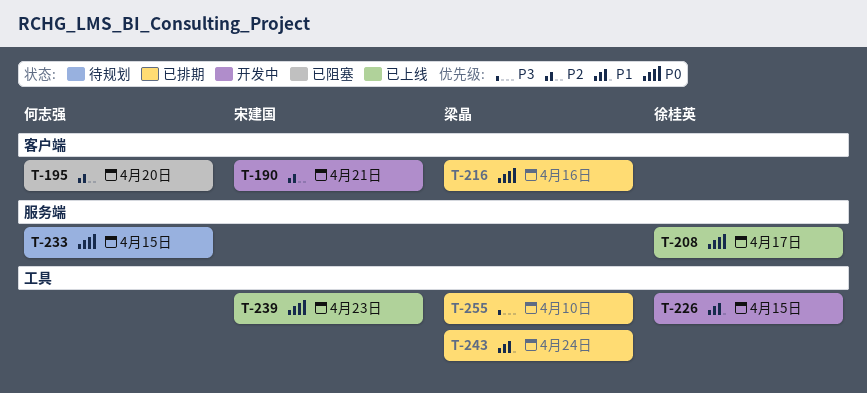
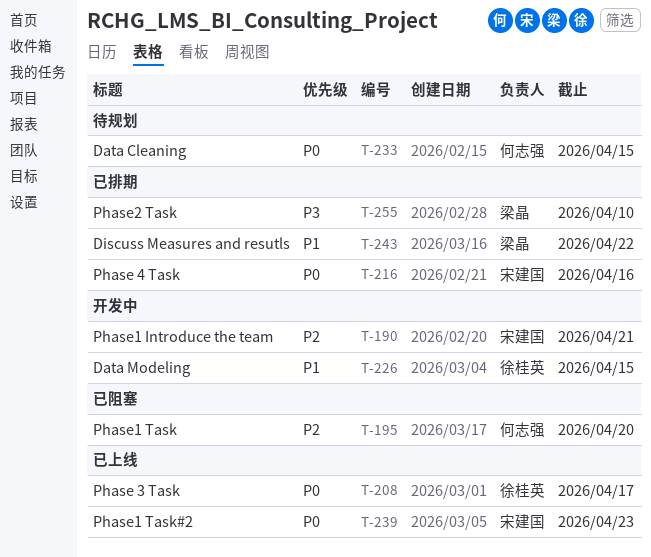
T-216, owner: 梁晶 -> 宋建国
T-243, due: Apr 24 -> Apr 22

